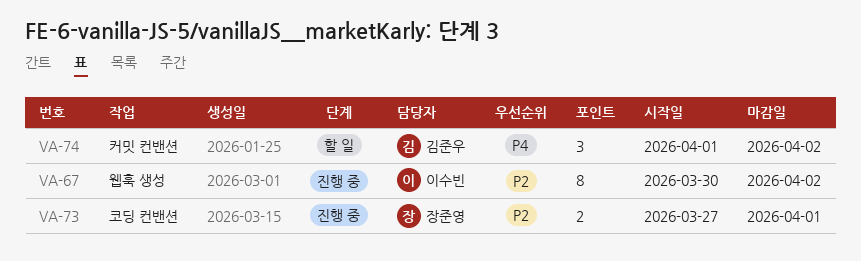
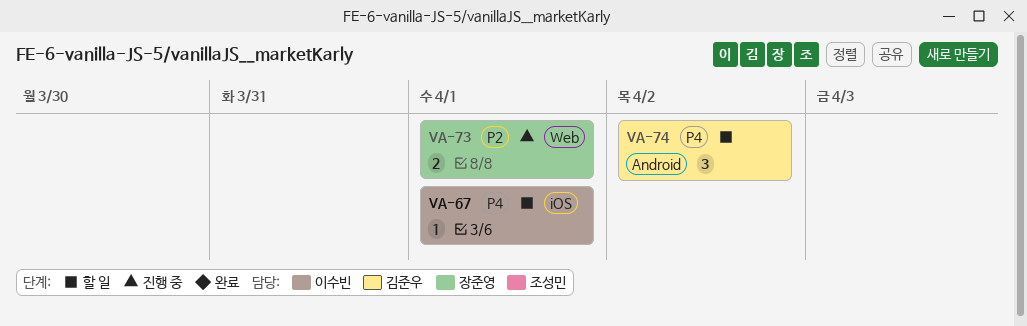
VA-67, status: 진행 중 -> 할 일
VA-67, priority: P2 -> P4
VA-67, estimate: 8 -> 1
VA-67, due: Apr 2 -> Apr 1

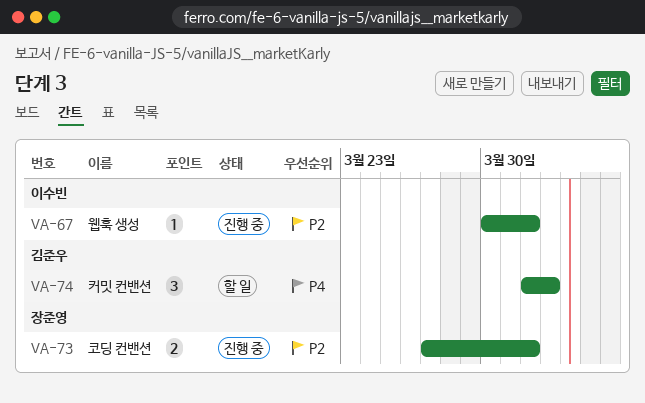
VA-67, status: 할 일 -> 진행 중
VA-67, priority: P4 -> P2

